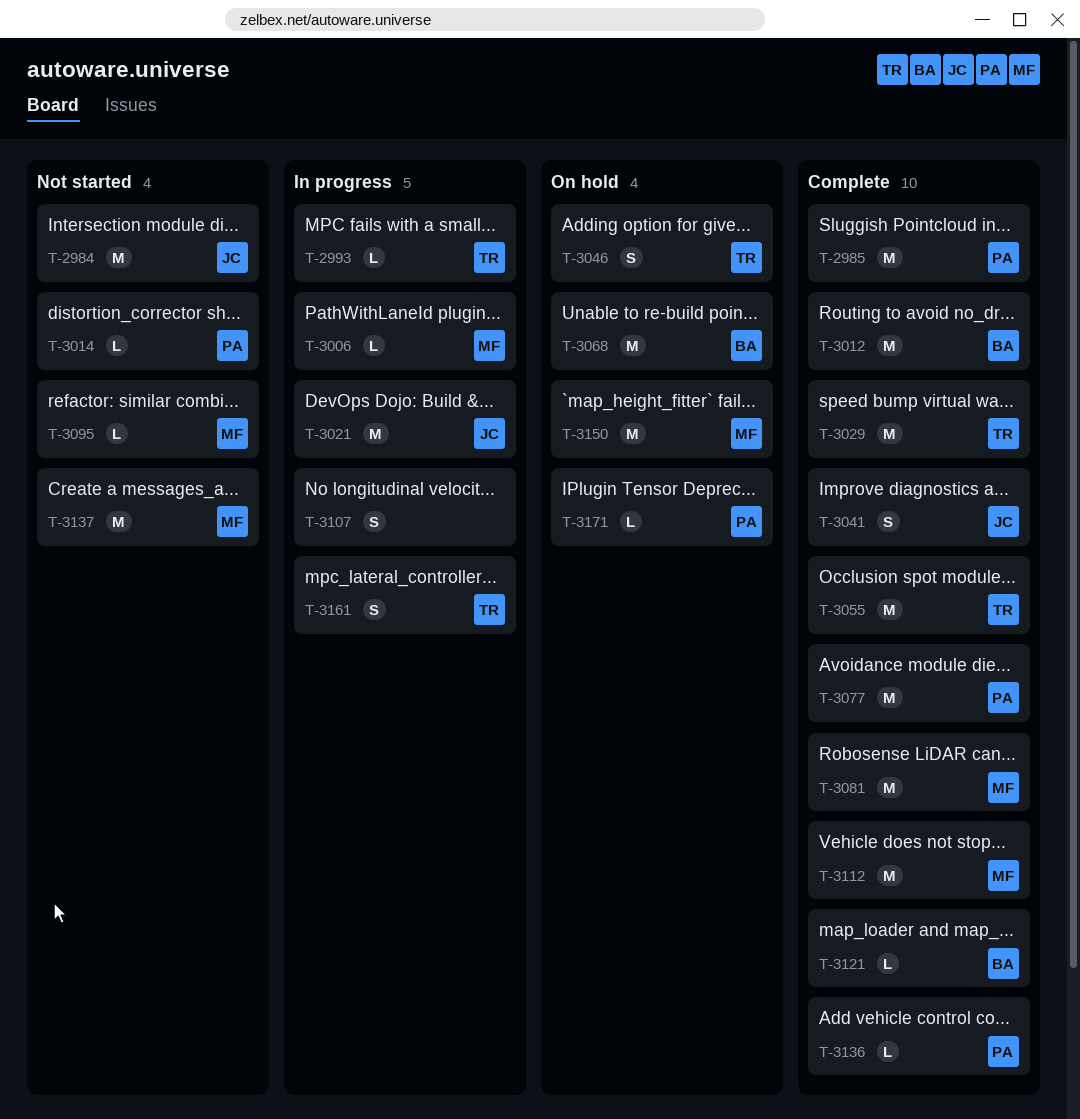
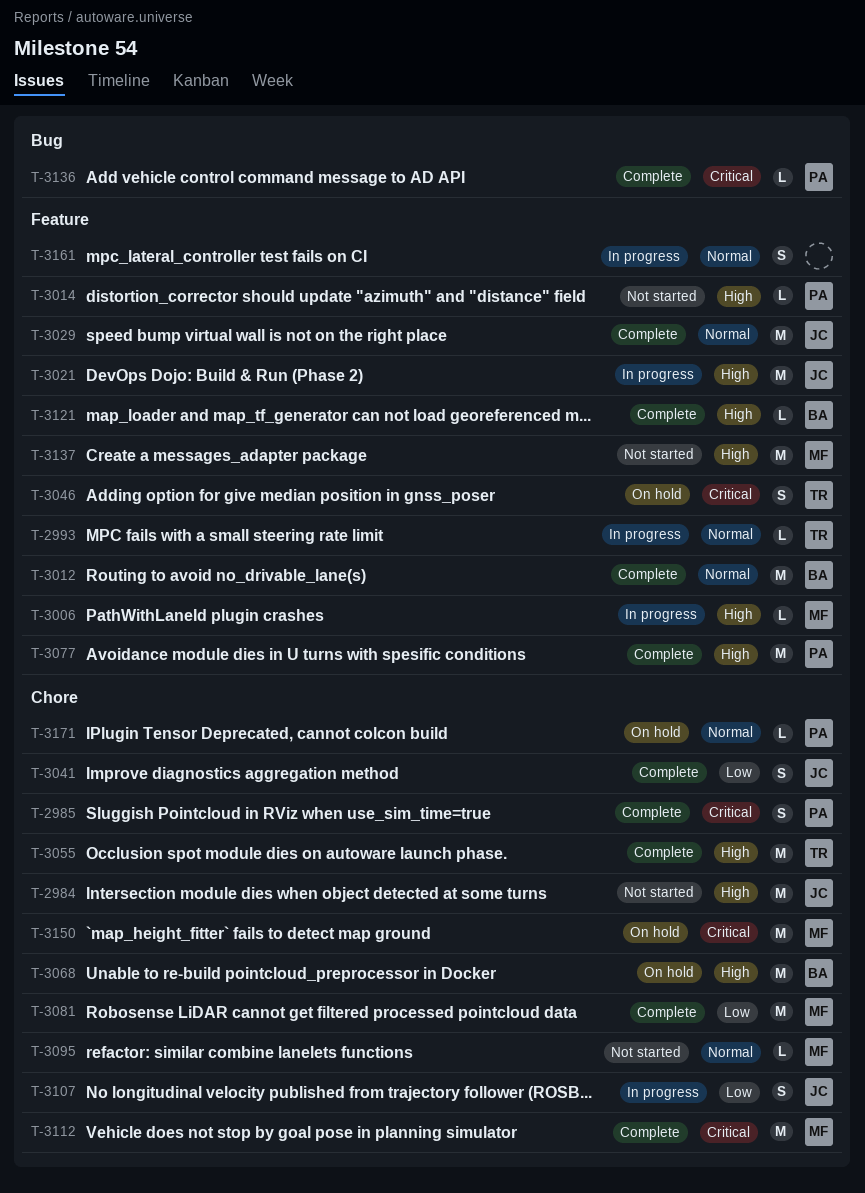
T-2985, estimate: M -> S
T-3029, owner: TR -> JC
T-3107, owner: none -> JC
T-3161, owner: TR -> none

